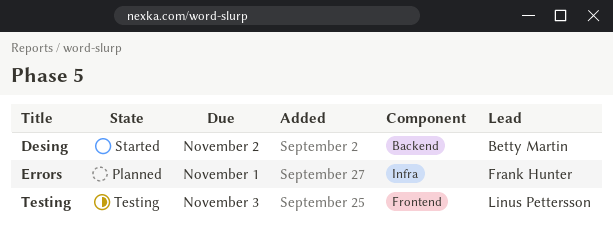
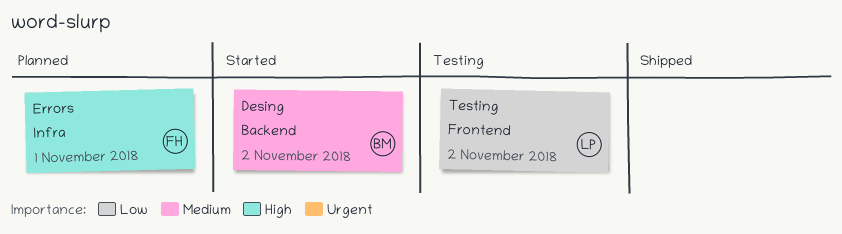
Testing, due: Nov 3 -> Nov 2

